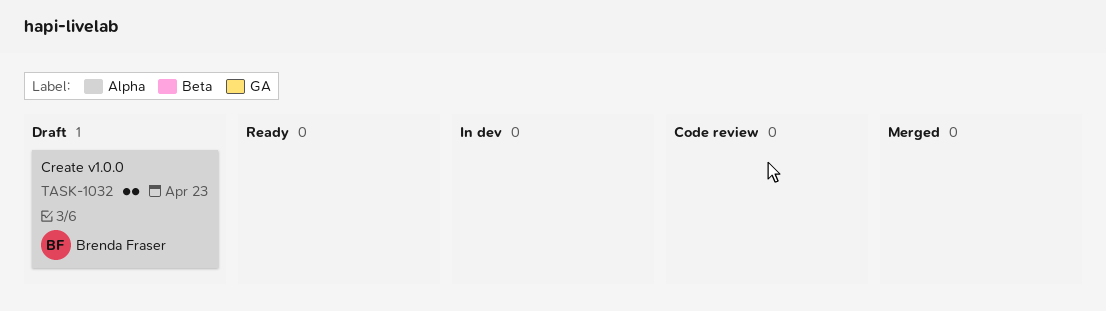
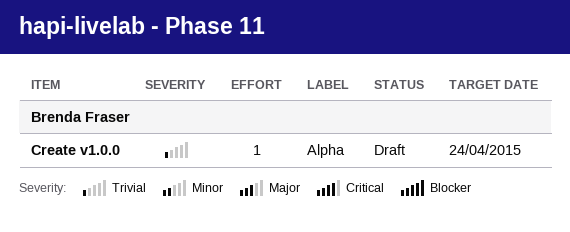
Create v1.0.0, estimate: 2 -> 1
Create v1.0.0, due: Apr 23 -> Apr 24

